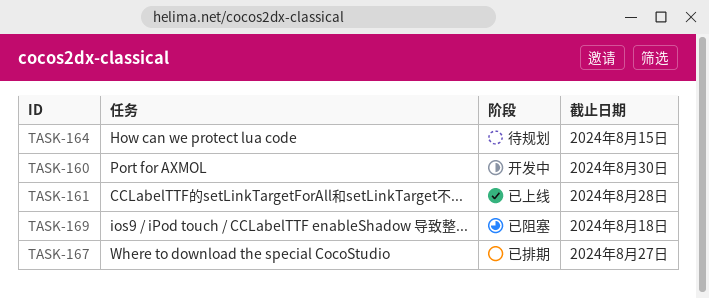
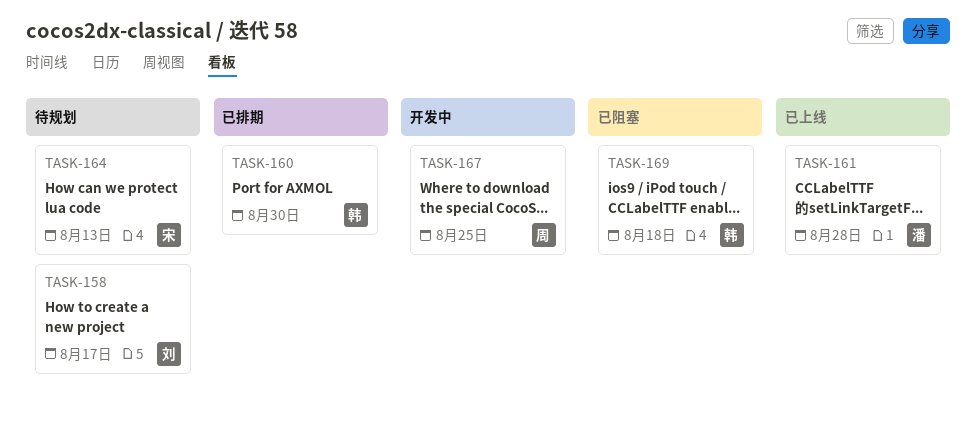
TASK-158: none -> present
TASK-160, status: 开发中 -> 已排期
TASK-164, due: Aug 15 -> Aug 13
TASK-167, status: 已排期 -> 开发中
TASK-167, due: Aug 27 -> Aug 25

